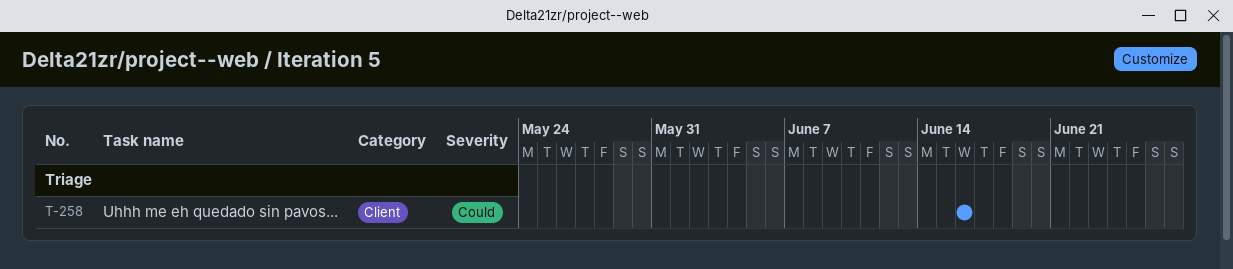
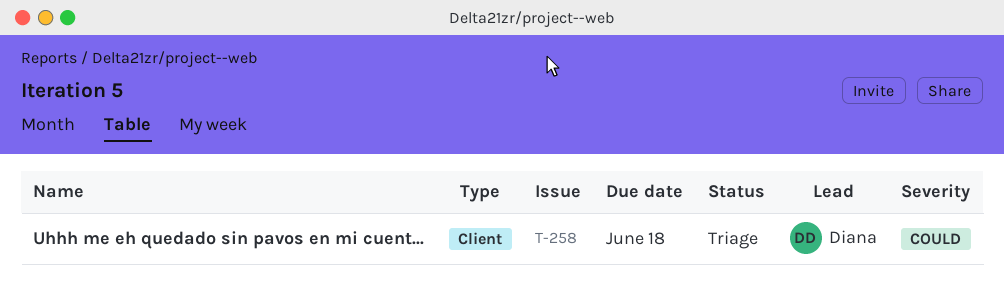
T-258, due: Jun 16 -> Jun 18

